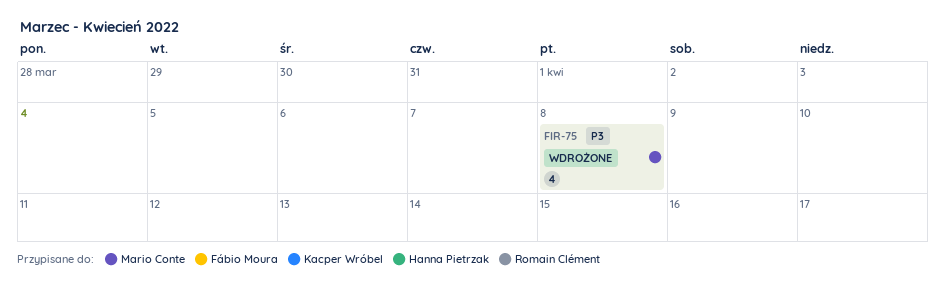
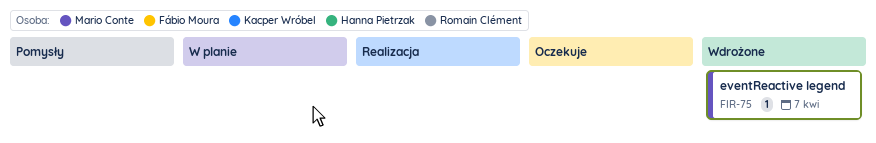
FIR-75, estimate: 4 -> 1
FIR-75, due: Apr 8 -> Apr 7

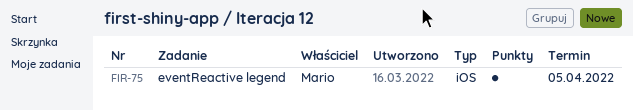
FIR-75, due: Apr 7 -> Apr 5

